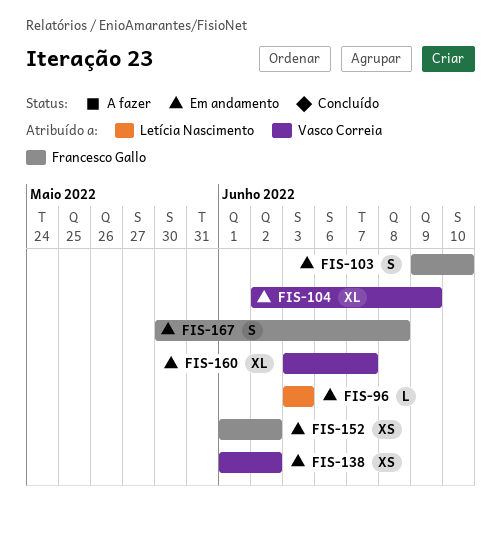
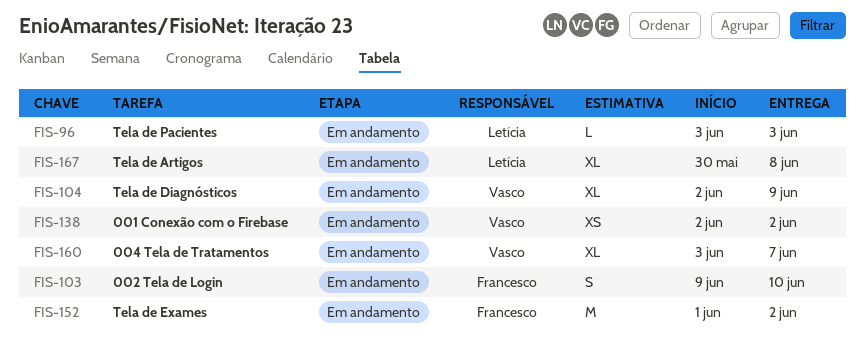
FIS-138, start: Jun 1 -> Jun 2
FIS-152, estimate: XS -> M
FIS-167, owner: Francesco Gallo -> Letícia Nascimento
FIS-167, estimate: S -> XL

